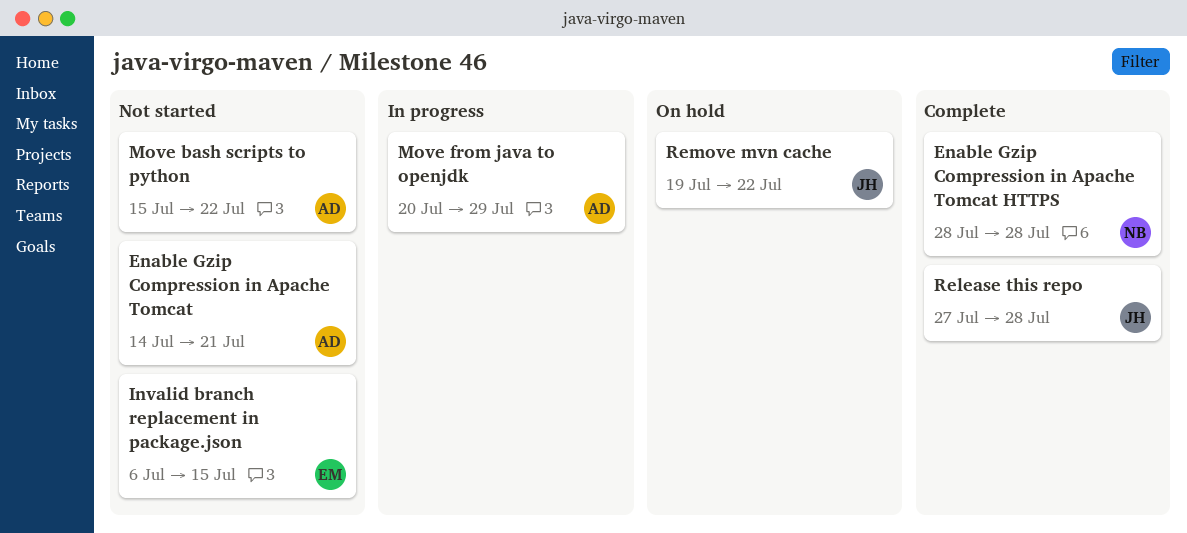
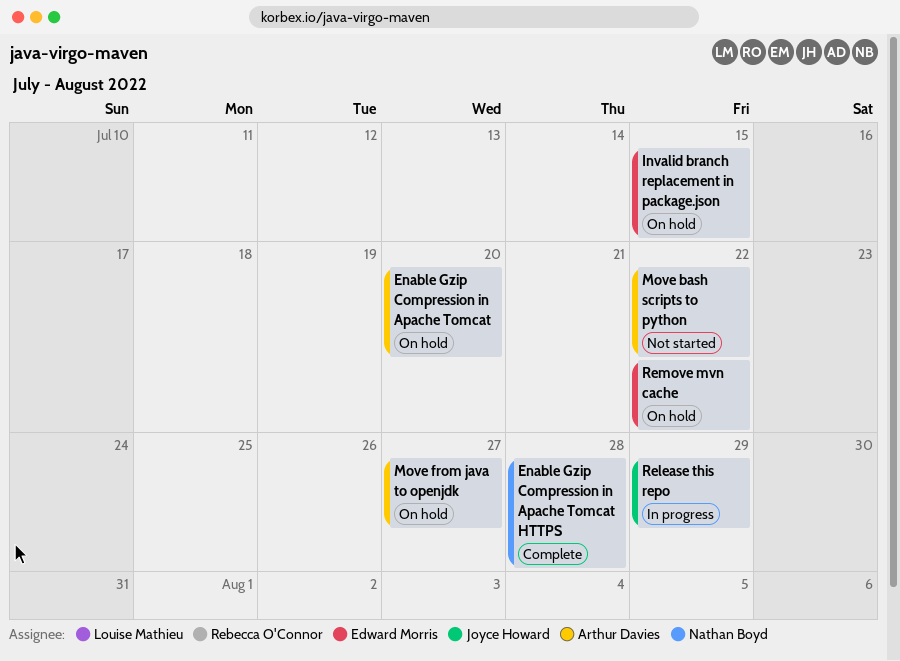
Enable Gzip Compression in Apache Tomcat, status: Not started -> On hold
Enable Gzip Compression in Apache Tomcat, due: Jul 21 -> Jul 20
Invalid branch replacement in package.json, status: Not started -> On hold
Move from java to openjdk, status: In progress -> On hold
Move from java to openjdk, due: Jul 29 -> Jul 27
Release this repo, status: Complete -> In progress
Release this repo, due: Jul 28 -> Jul 29
Remove mvn cache, owner: Joyce Howard -> Edward Morris

